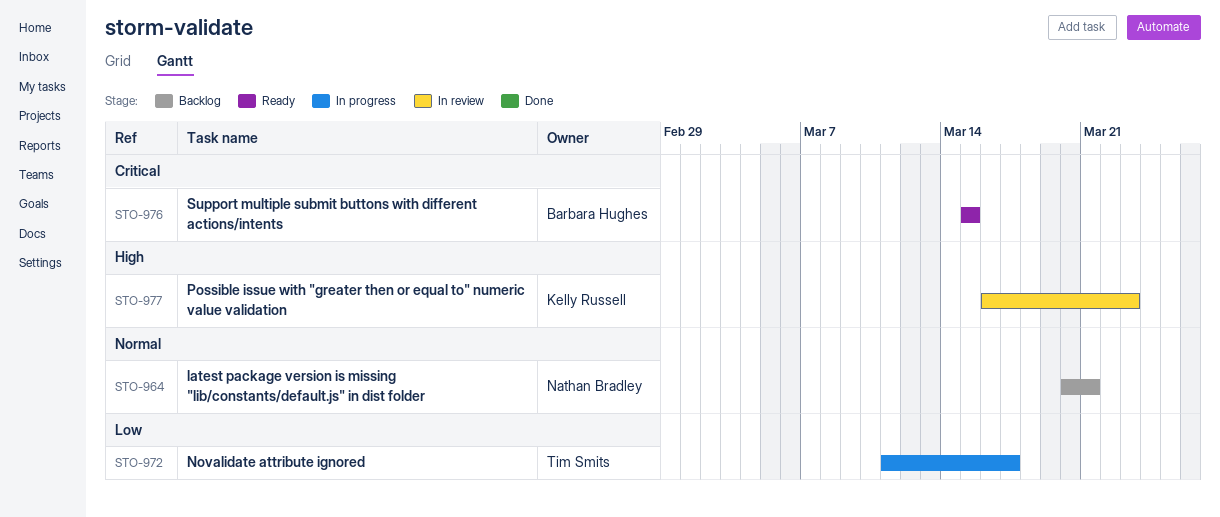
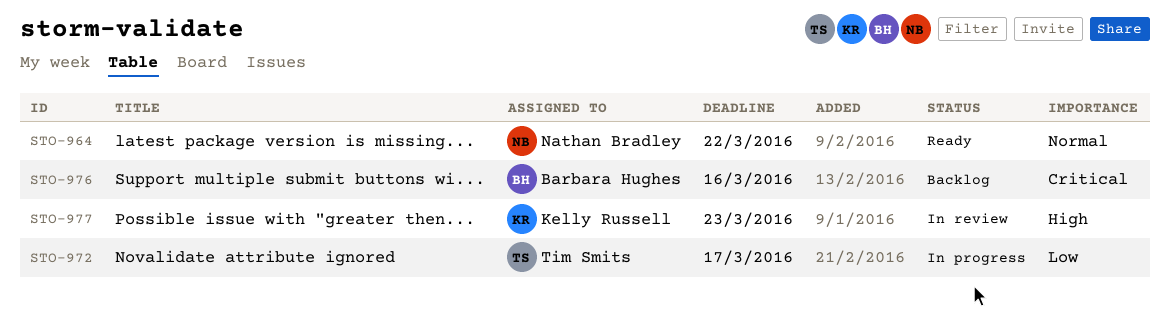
STO-964, status: Backlog -> Ready
STO-964, due: Mar 21 -> Mar 22
STO-976, status: Ready -> Backlog
STO-976, due: Mar 15 -> Mar 16

